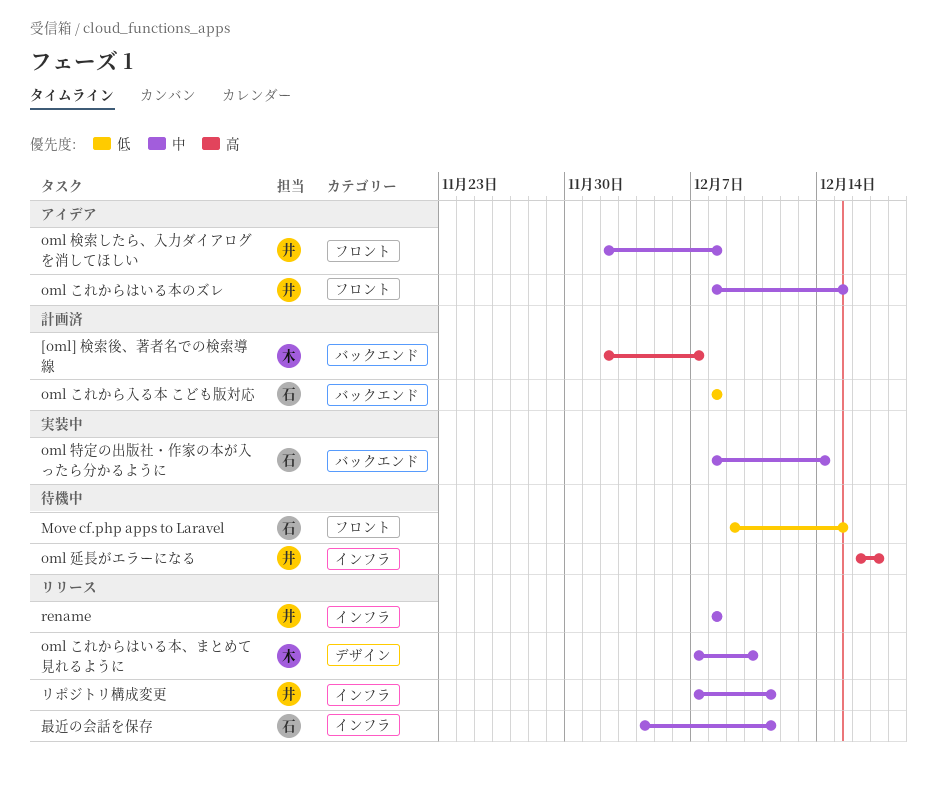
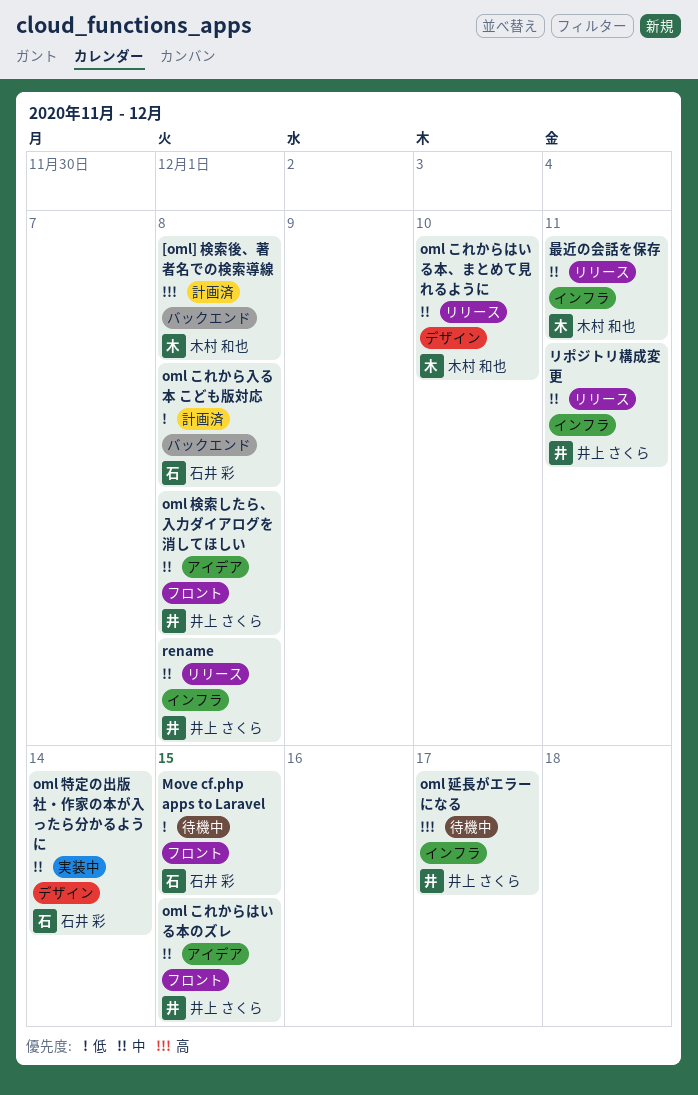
[oml] 検索後、著者名での検索導線, due: Dec 7 -> Dec 8
oml 特定の出版社・作家の本が入ったら分かるように, label: バックエンド -> デザイン
最近の会話を保存, owner: 石井 彩 -> 木村 和也

